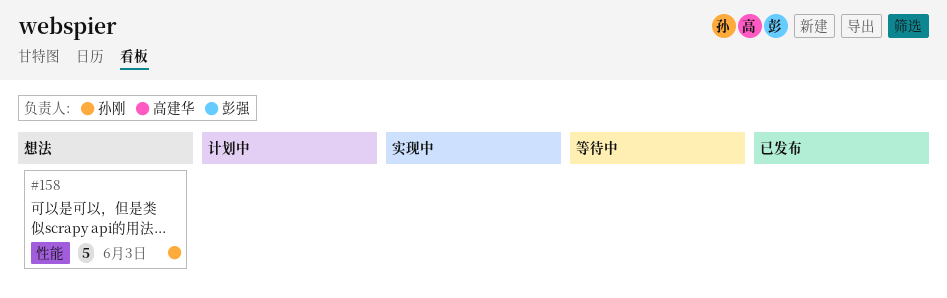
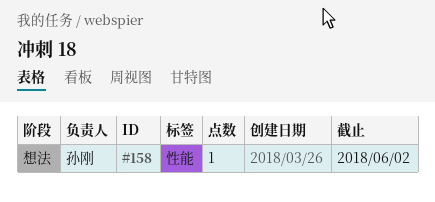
#158, estimate: 5 -> 1
#158, due: Jun 3 -> Jun 2

